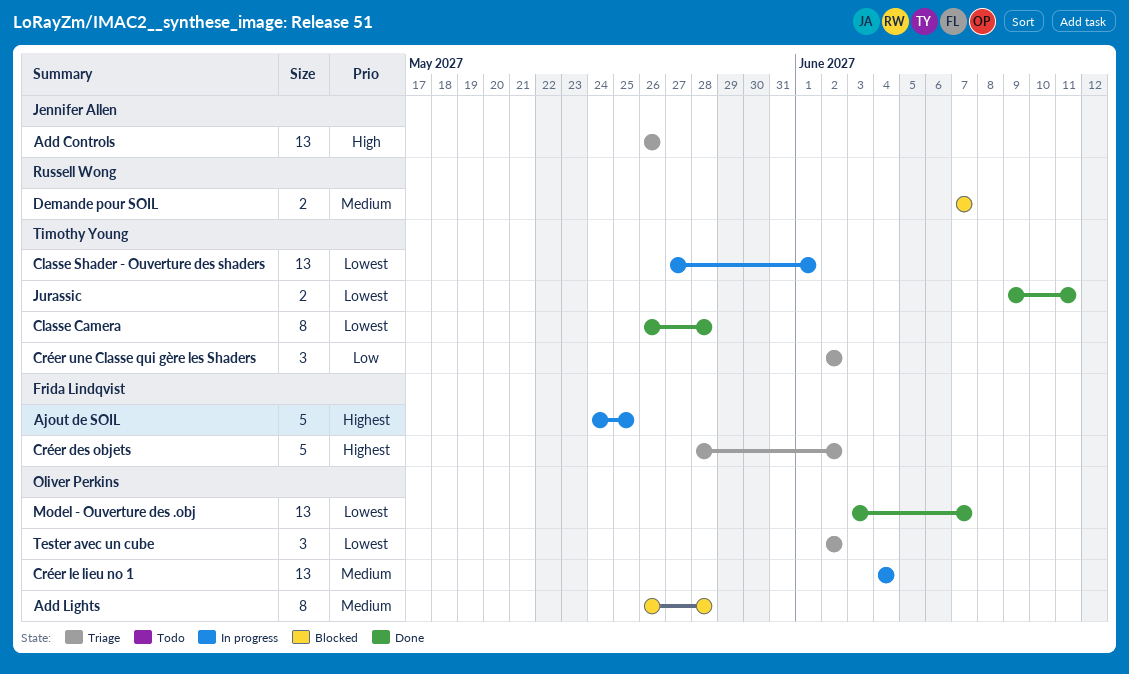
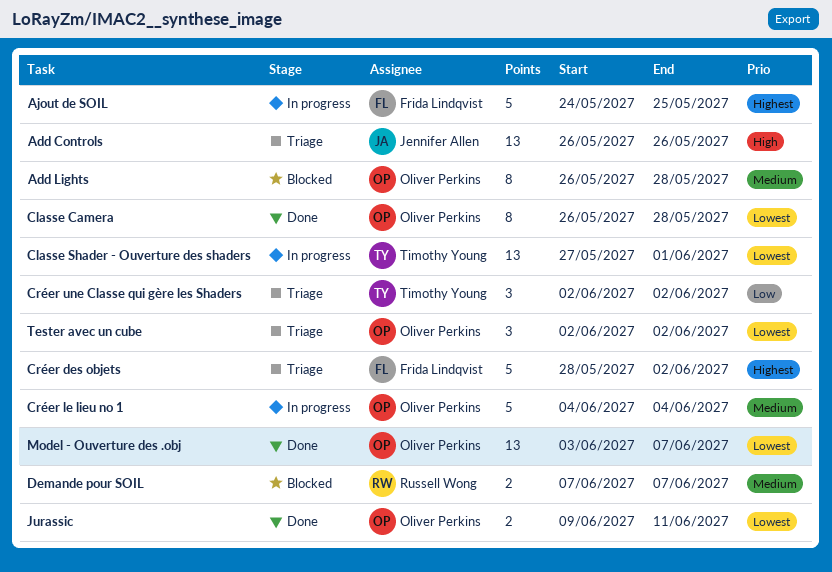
Classe Camera, owner: Timothy Young -> Oliver Perkins
Créer le lieu no 1, estimate: 13 -> 5
Jurassic, owner: Timothy Young -> Oliver Perkins

